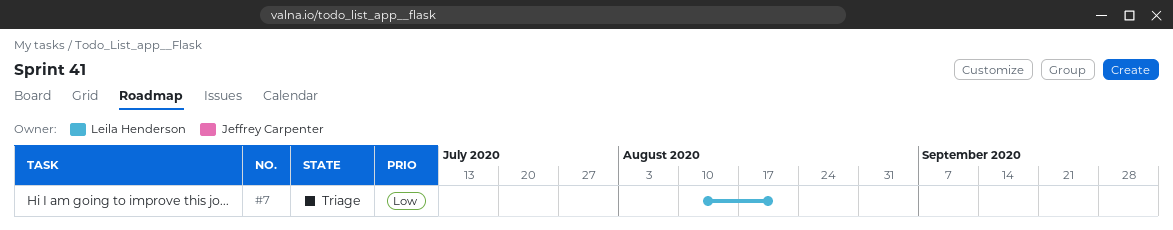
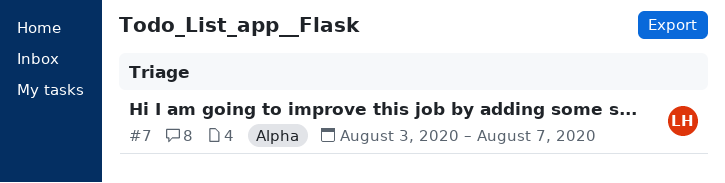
#7, start: Aug 10 -> Aug 3
#7, due: Aug 21 -> Aug 7

